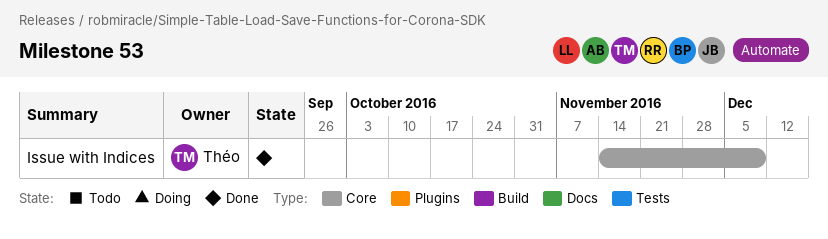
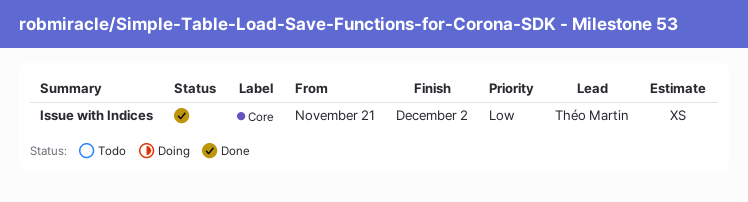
Issue with Indices, start: Nov 14 -> Nov 21
Issue with Indices, due: Dec 9 -> Dec 2

